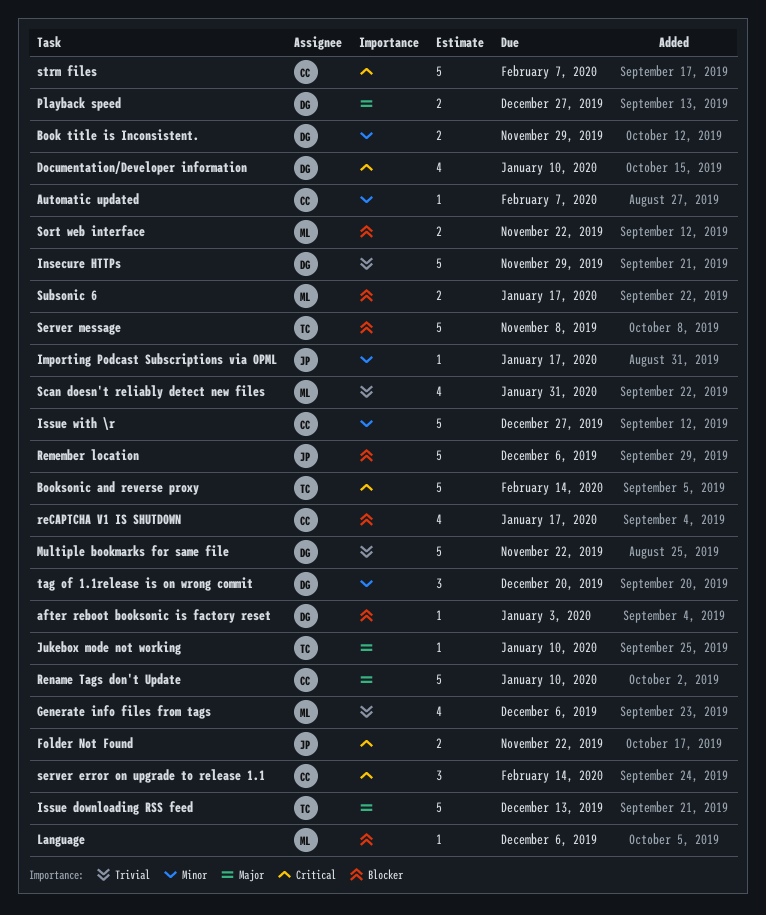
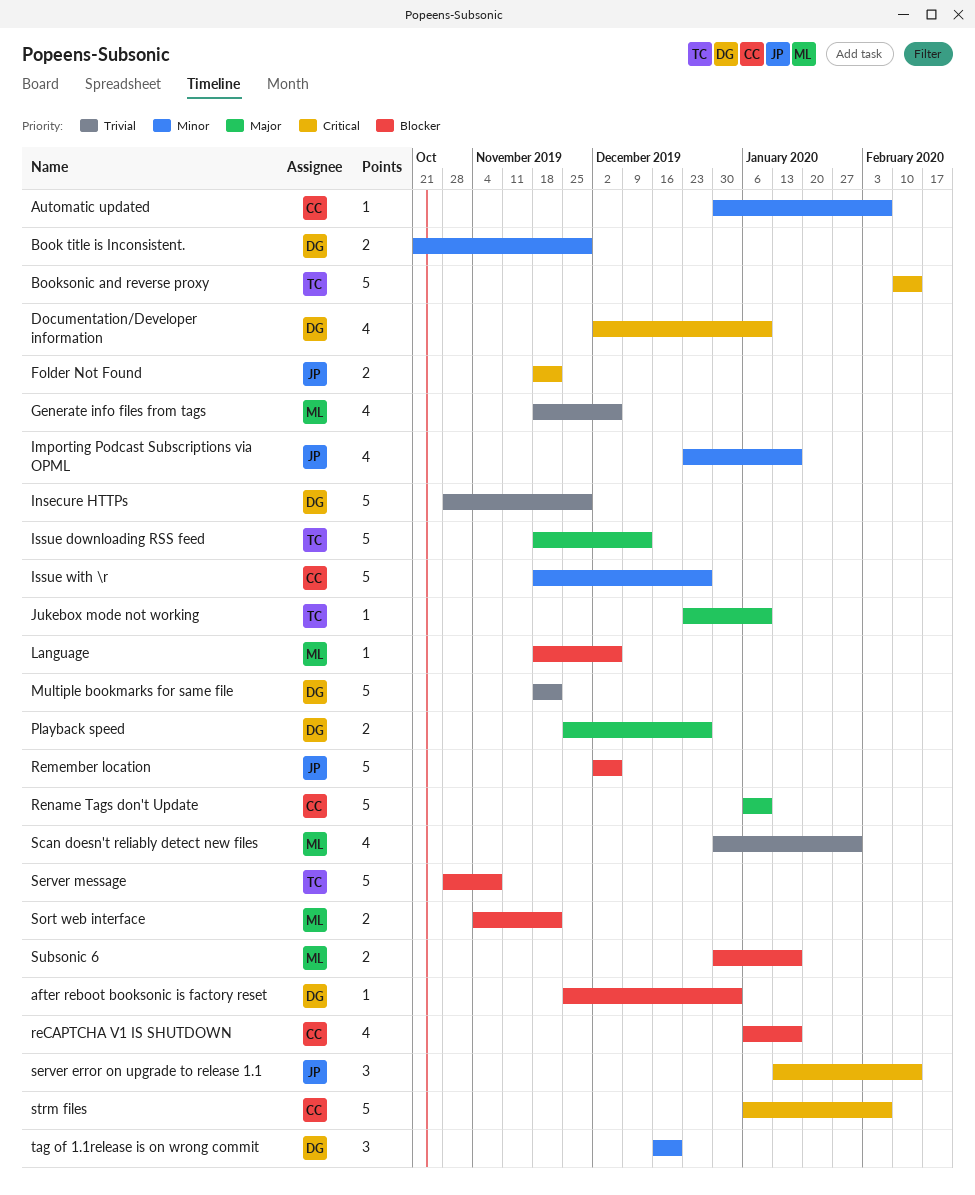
Importing Podcast Subscriptions via OPML, estimate: 1 -> 4
server error on upgrade to release 1.1, owner: CC -> JP

